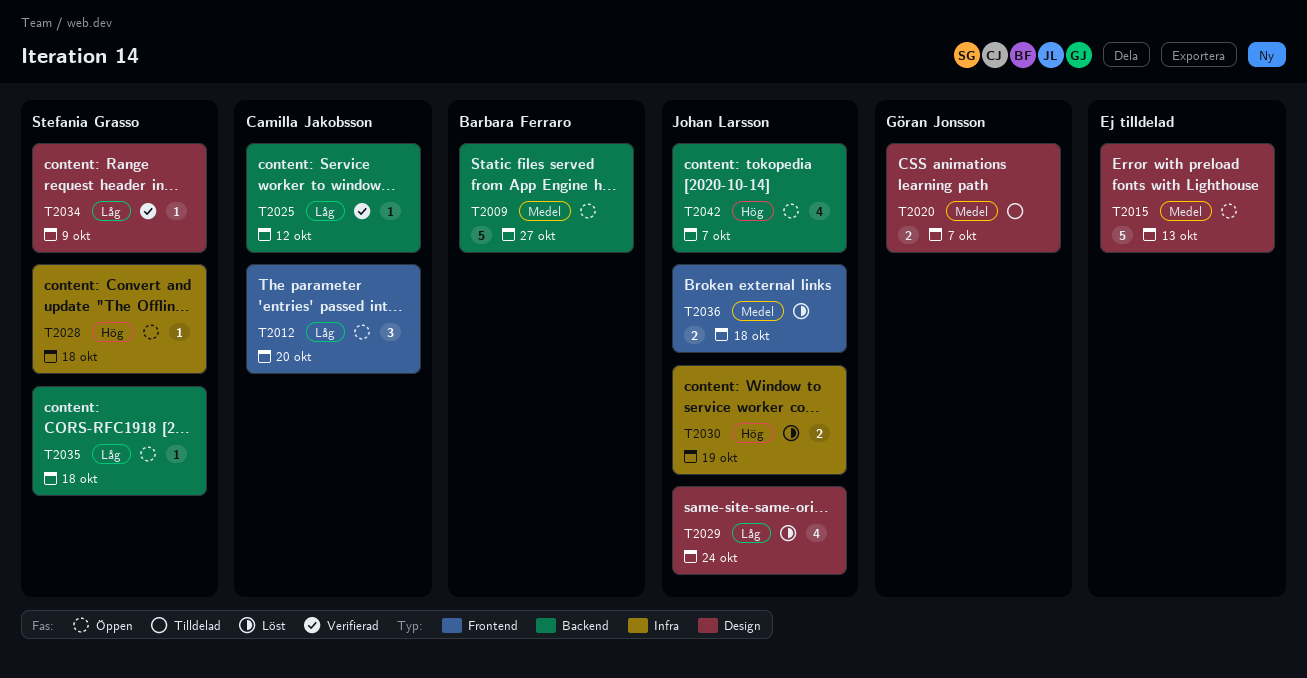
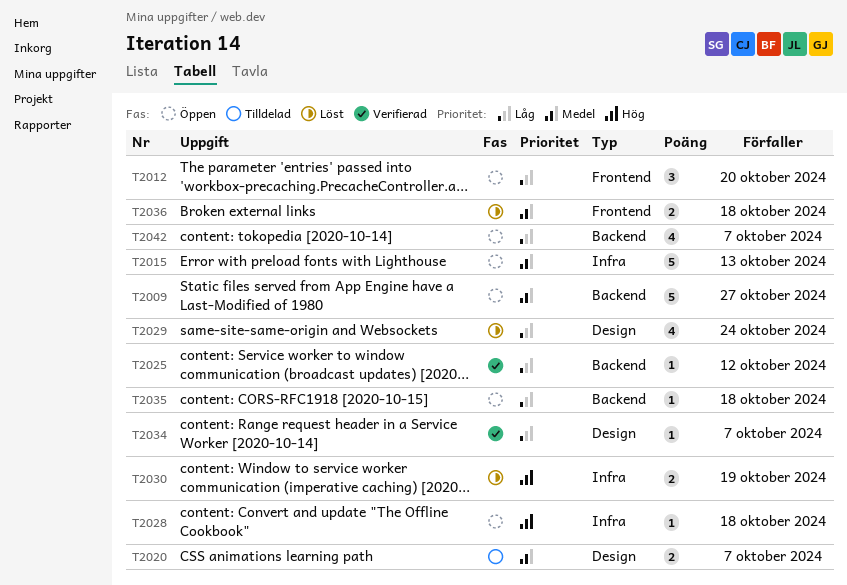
T2015, label: Design -> Infra
T2034, due: Oct 9 -> Oct 7
T2042, priority: Hög -> Låg

